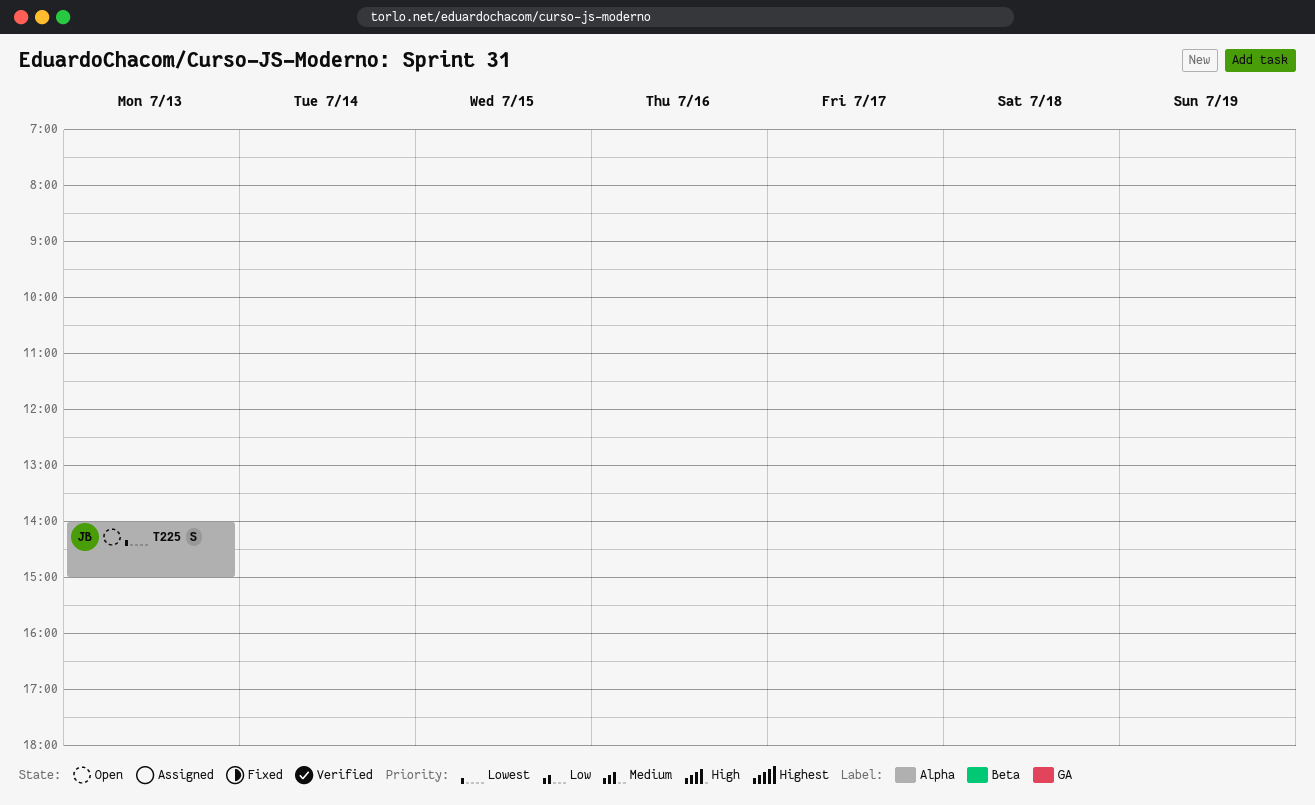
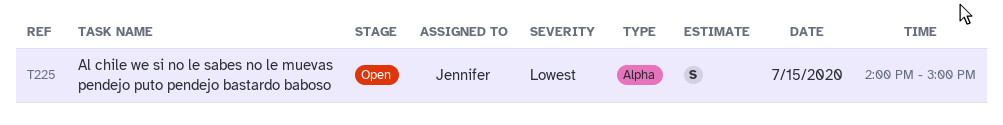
T225, day: Jul 13 -> Jul 15

